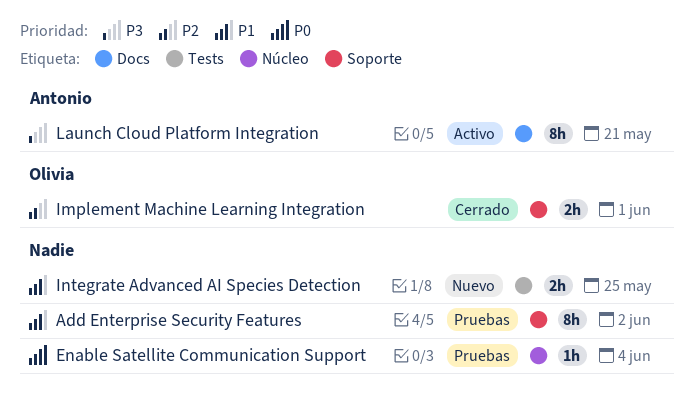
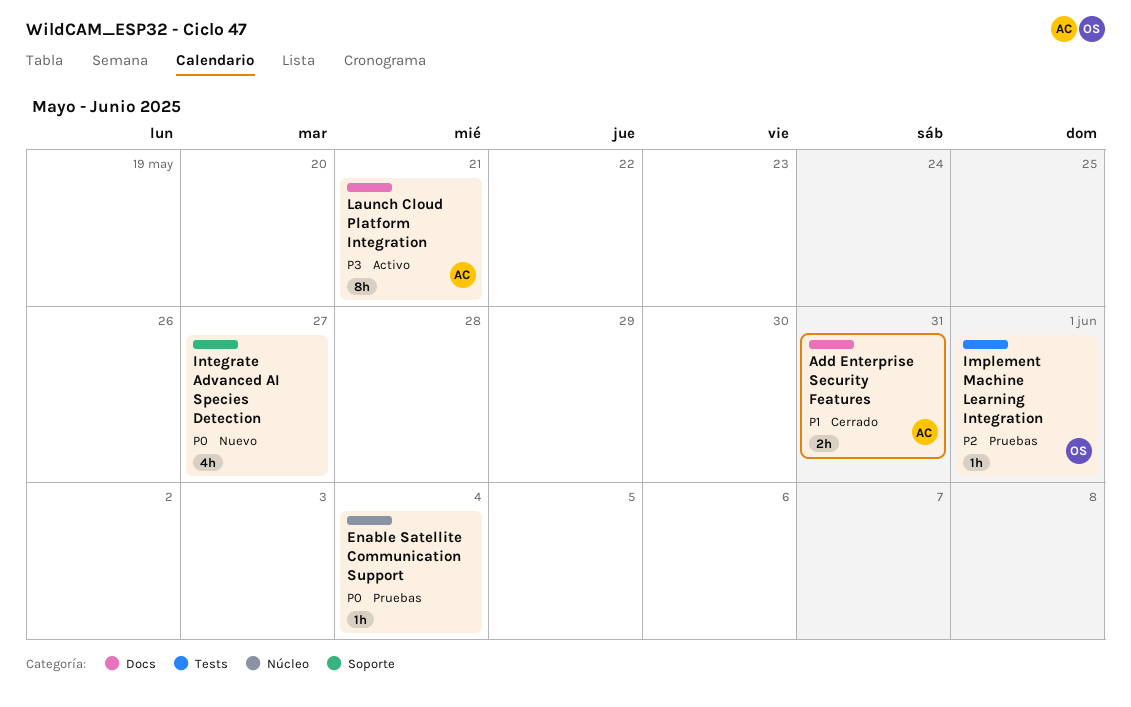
Add Enterprise Security Features, status: Pruebas -> Cerrado
Add Enterprise Security Features, owner: none -> Antonio
Add Enterprise Security Features, label: Soporte -> Docs
Add Enterprise Security Features, estimate: 8h -> 2h
Add Enterprise Security Features, due: Jun 2 -> May 31
Implement Machine Learning Integration, status: Cerrado -> Pruebas
Implement Machine Learning Integration, label: Soporte -> Tests
Implement Machine Learning Integration, estimate: 2h -> 1h
Integrate Advanced AI Species Detection, priority: P1 -> P0
Integrate Advanced AI Species Detection, label: Tests -> Soporte
Integrate Advanced AI Species Detection, estimate: 2h -> 4h
Integrate Advanced AI Species Detection, due: May 25 -> May 27

